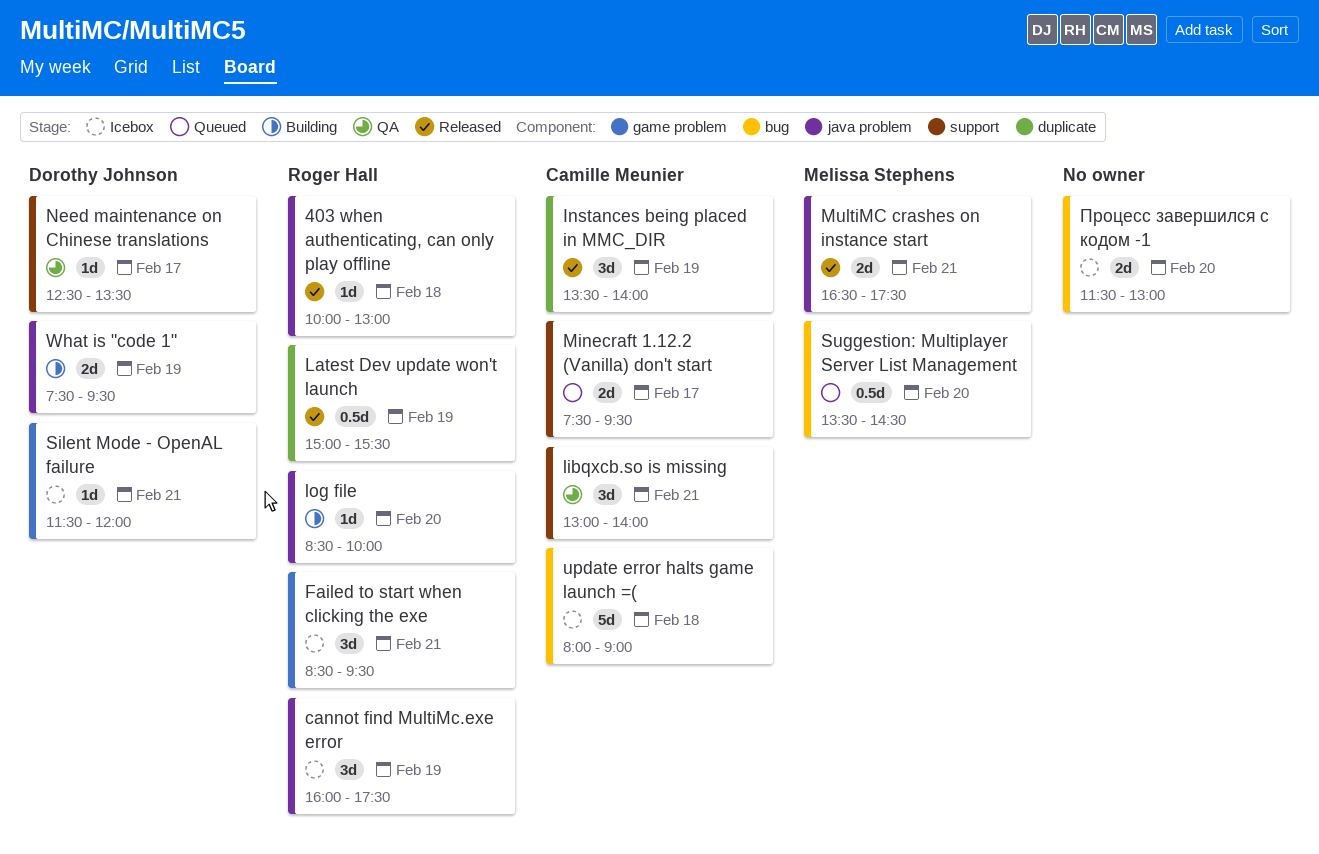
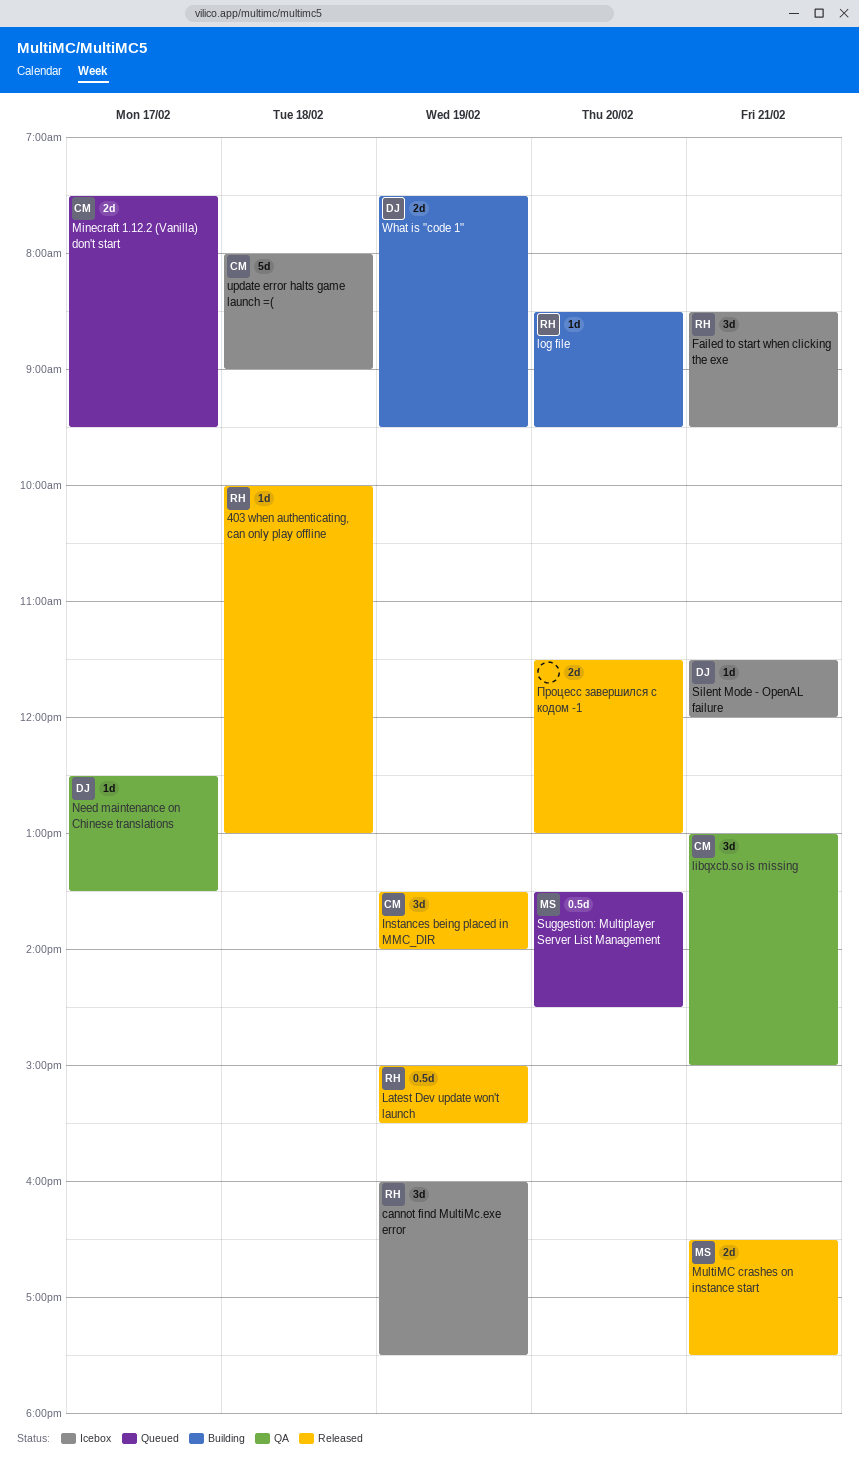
libqxcb.so is missing, ends: 14:00 -> 15:00
log file, ends: 10:00 -> 09:30
Процесс завершился с кодом -1, status: Icebox -> Released

